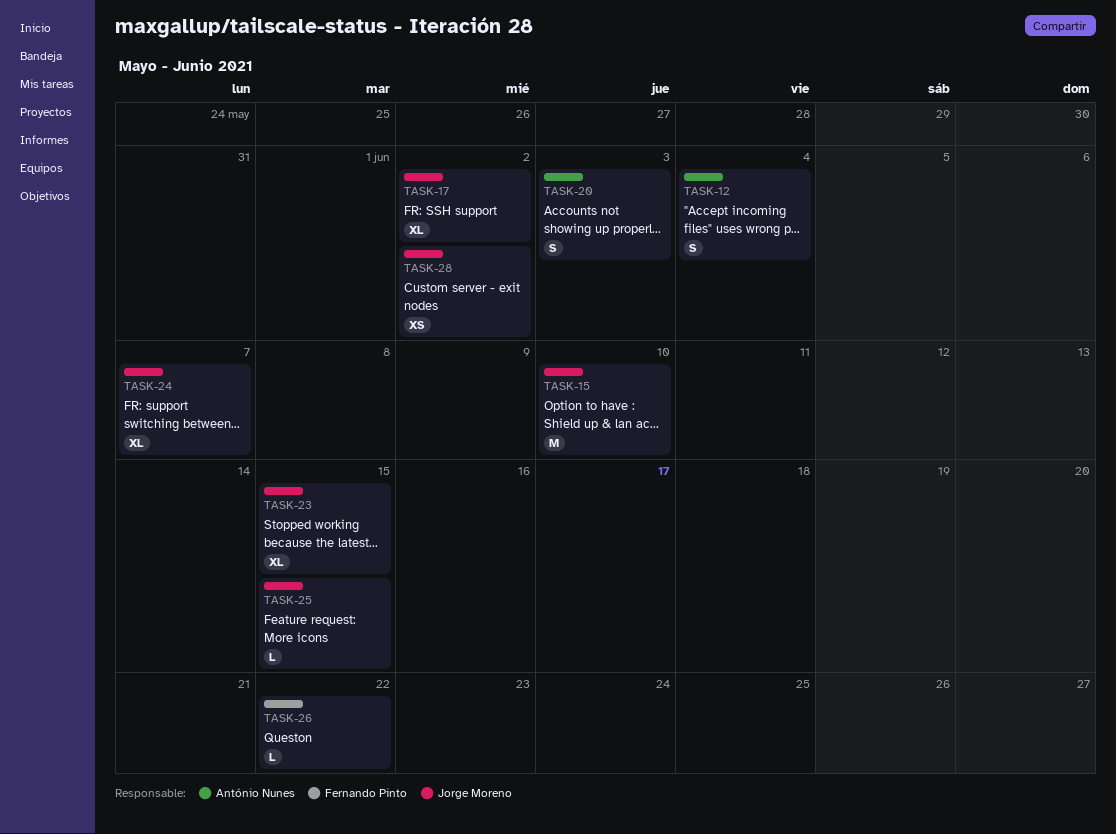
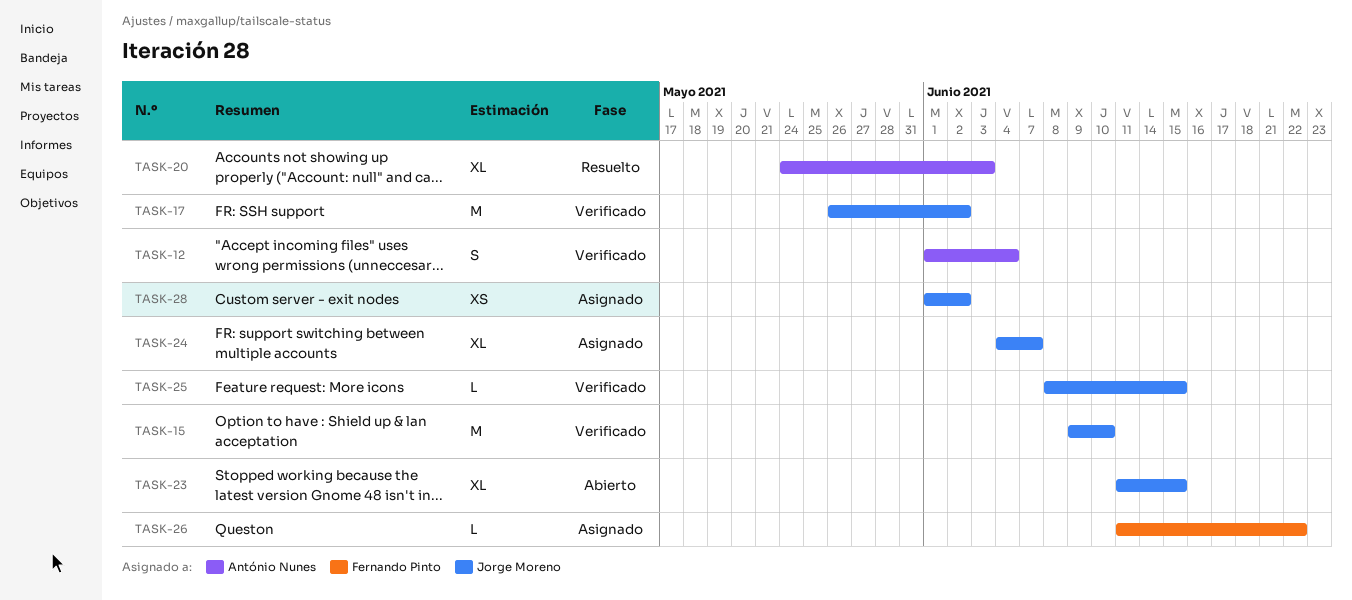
TASK-17, estimate: XL -> M
TASK-20, estimate: S -> XL

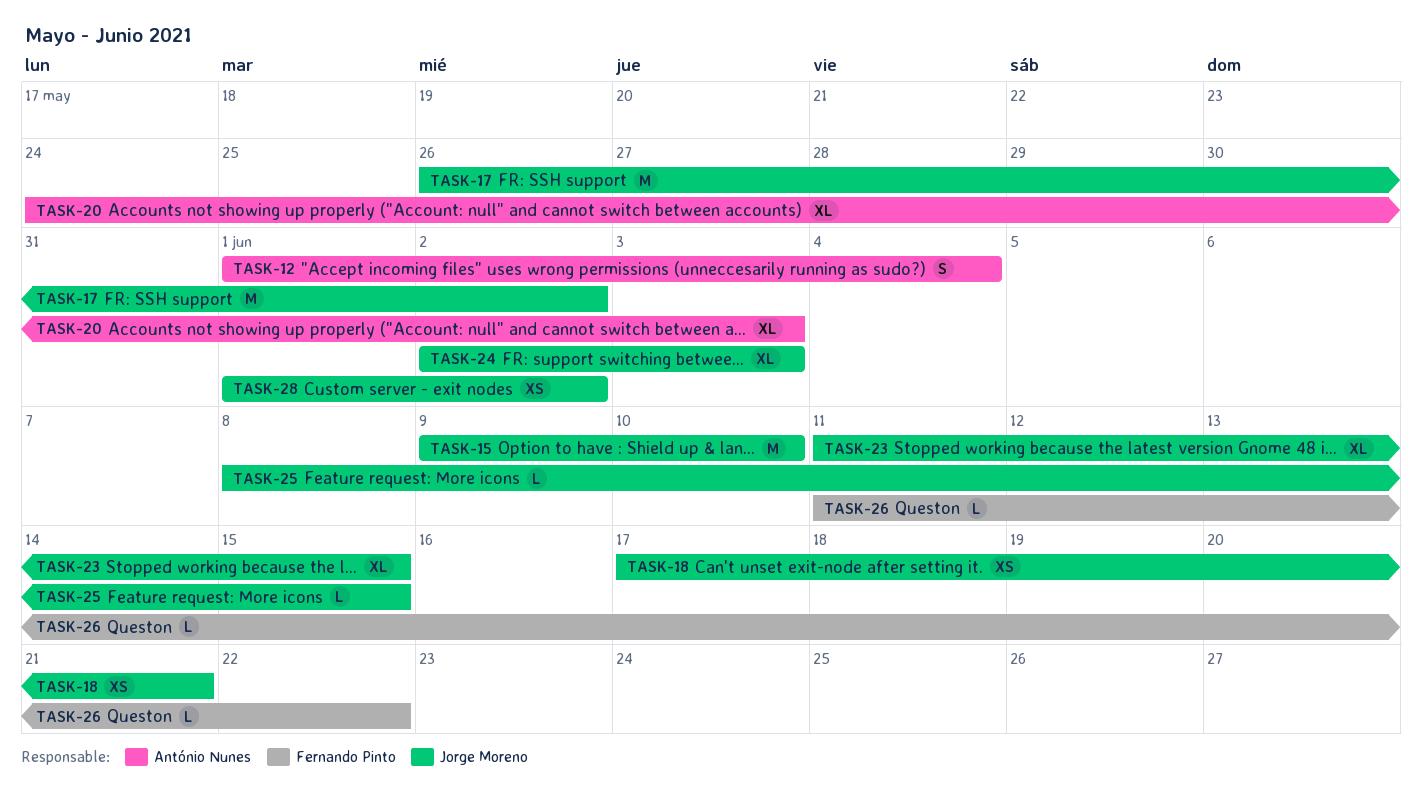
TASK-18: none -> present
TASK-24, start: Jun 4 -> Jun 2
TASK-24, due: Jun 7 -> Jun 3

